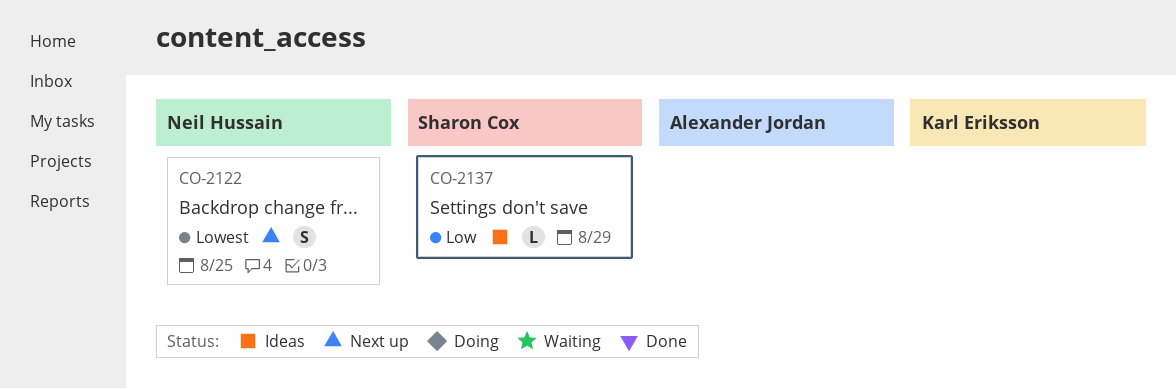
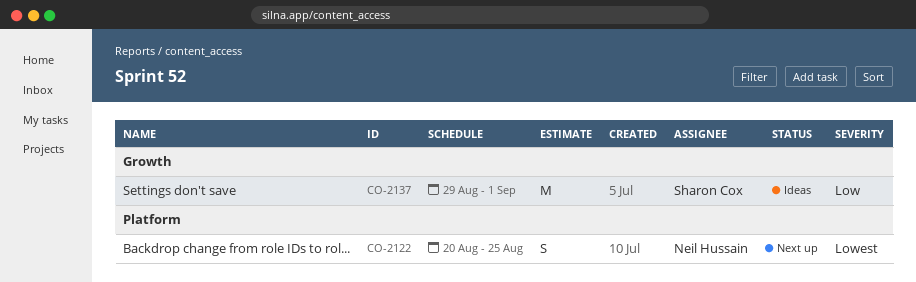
CO-2137, estimate: L -> M
CO-2137, due: Aug 29 -> Sep 1

